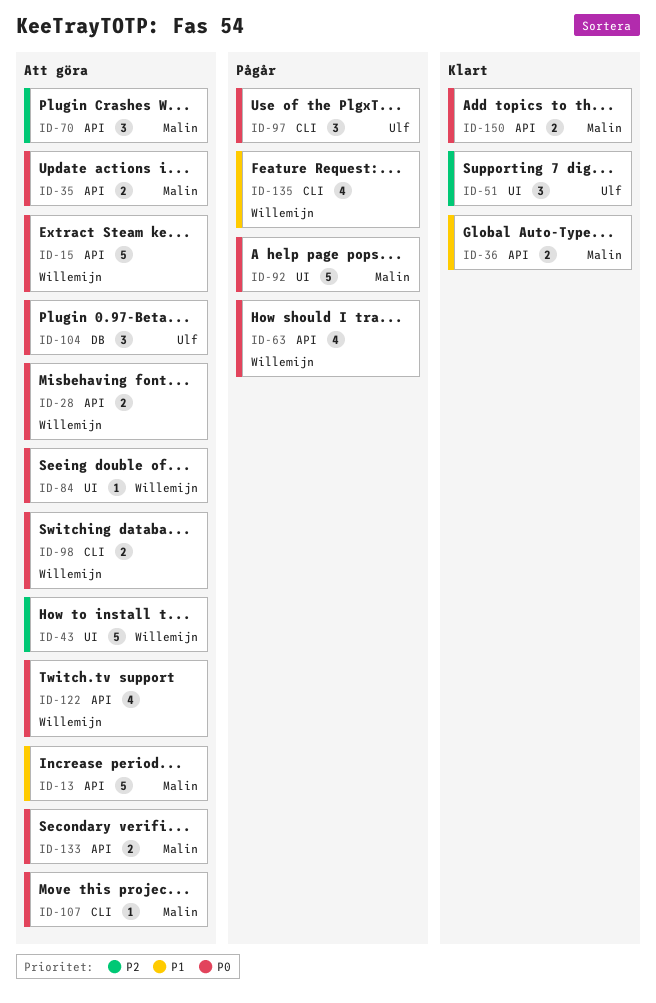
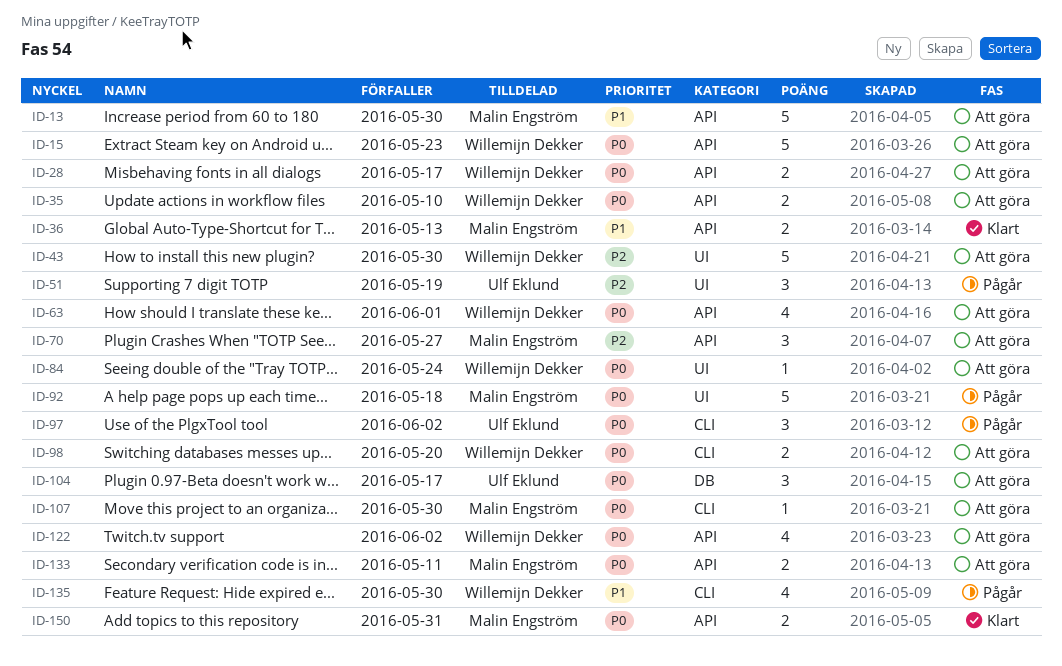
ID-35, owner: Malin Engström -> Willemijn Dekker
ID-51, status: Klart -> Pågår
ID-63, status: Pågår -> Att göra

